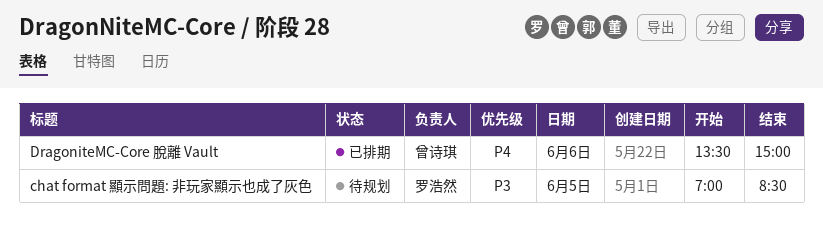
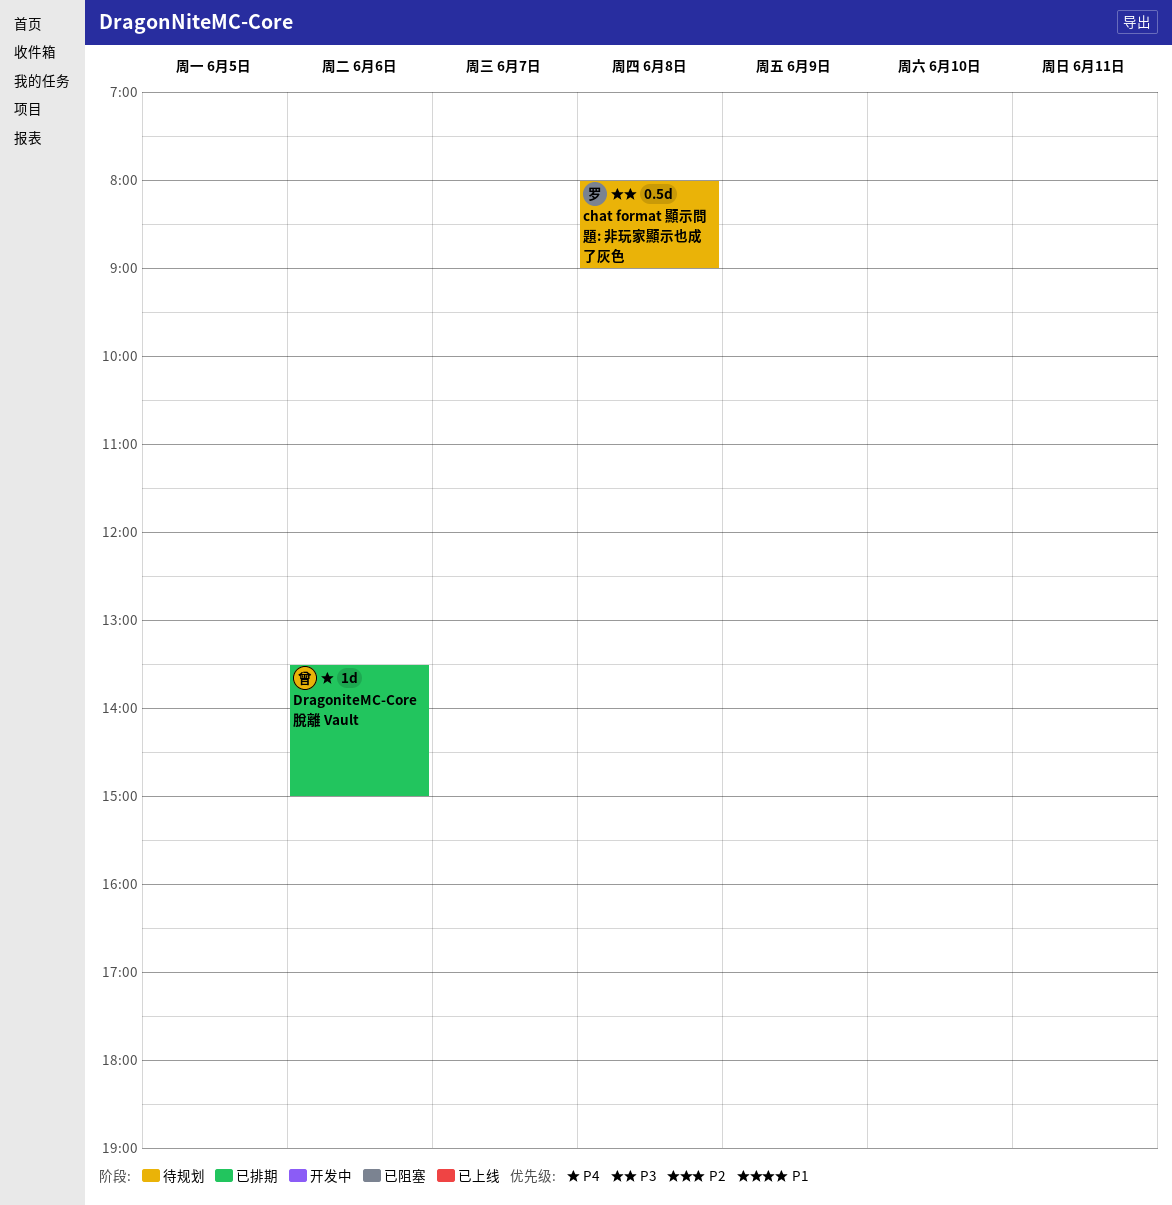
chat format 顯示問題: 非玩家顯示也成了灰色, day: Jun 5 -> Jun 8
chat format 顯示問題: 非玩家顯示也成了灰色, begins: 07:00 -> 08:00
chat format 顯示問題: 非玩家顯示也成了灰色, ends: 08:30 -> 09:00

